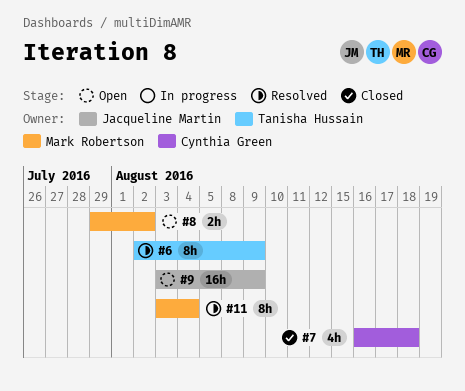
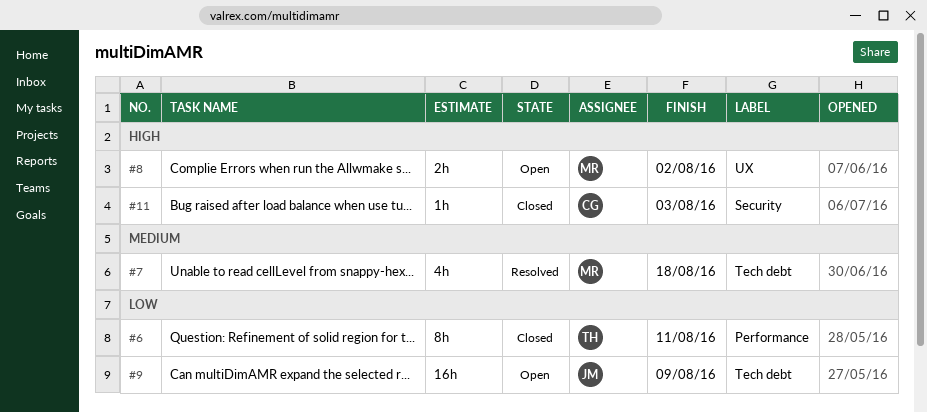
#6, status: Resolved -> Closed
#6, due: Aug 9 -> Aug 11
#7, status: Closed -> Resolved
#7, owner: Cynthia Green -> Mark Robertson
#11, status: Resolved -> Closed
#11, owner: Mark Robertson -> Cynthia Green
#11, estimate: 8h -> 1h
#11, due: Aug 4 -> Aug 3

